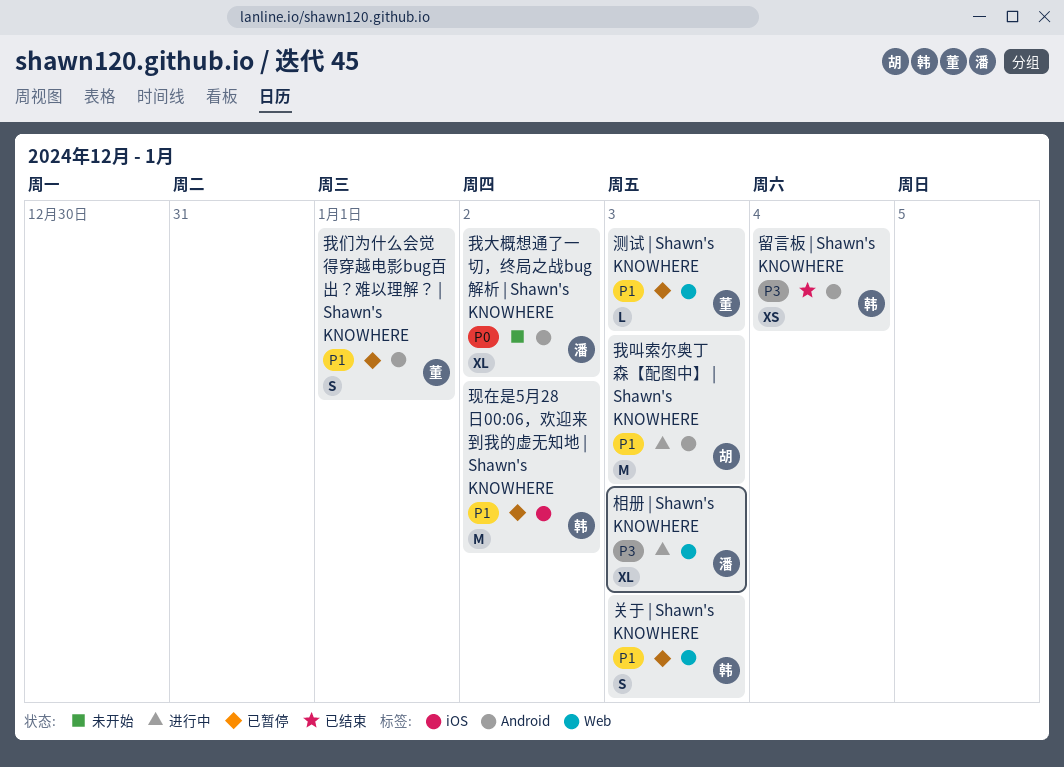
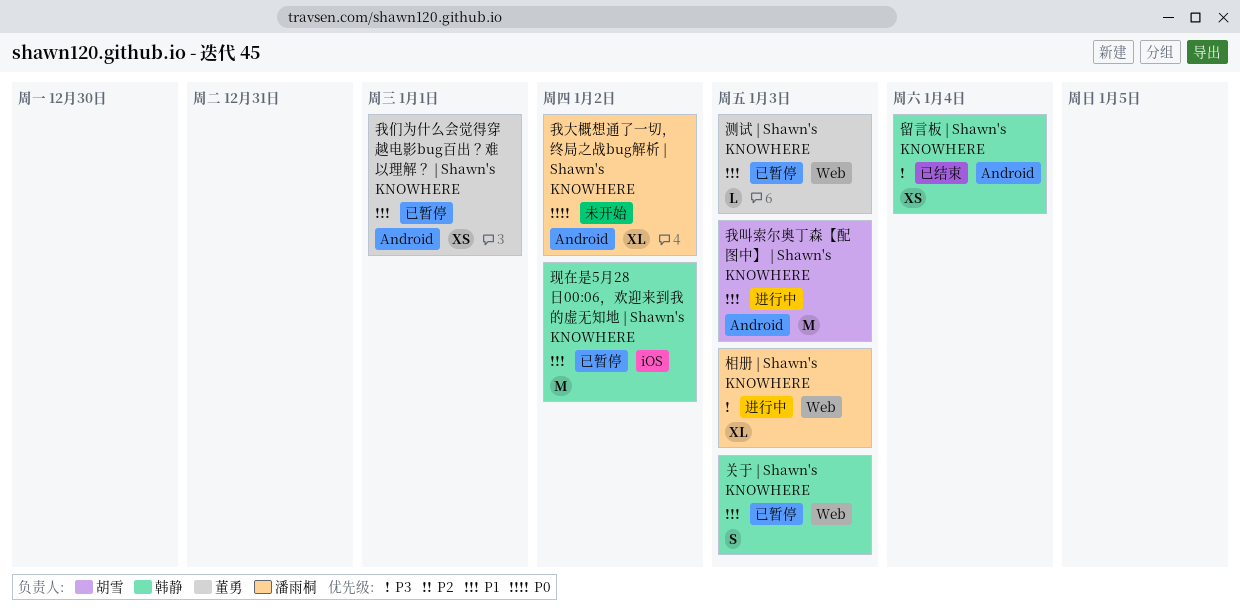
我们为什么会觉得穿越电影bug百出？难以理解？ | Shawn's KNOWHERE, estimate: S -> XS

